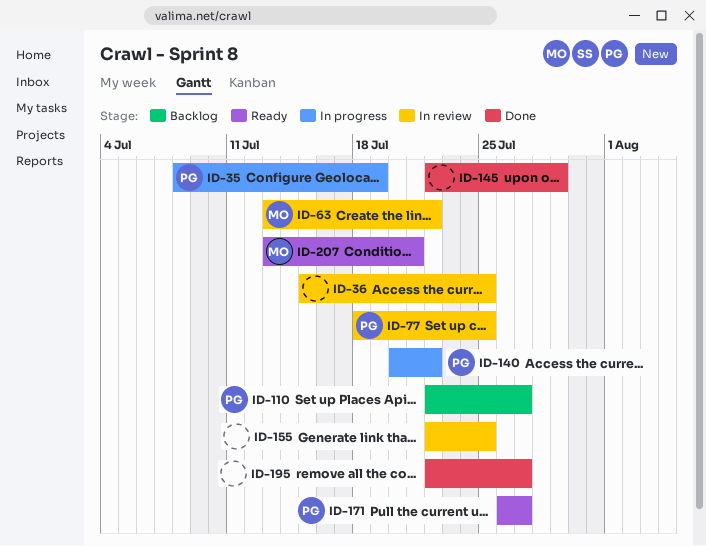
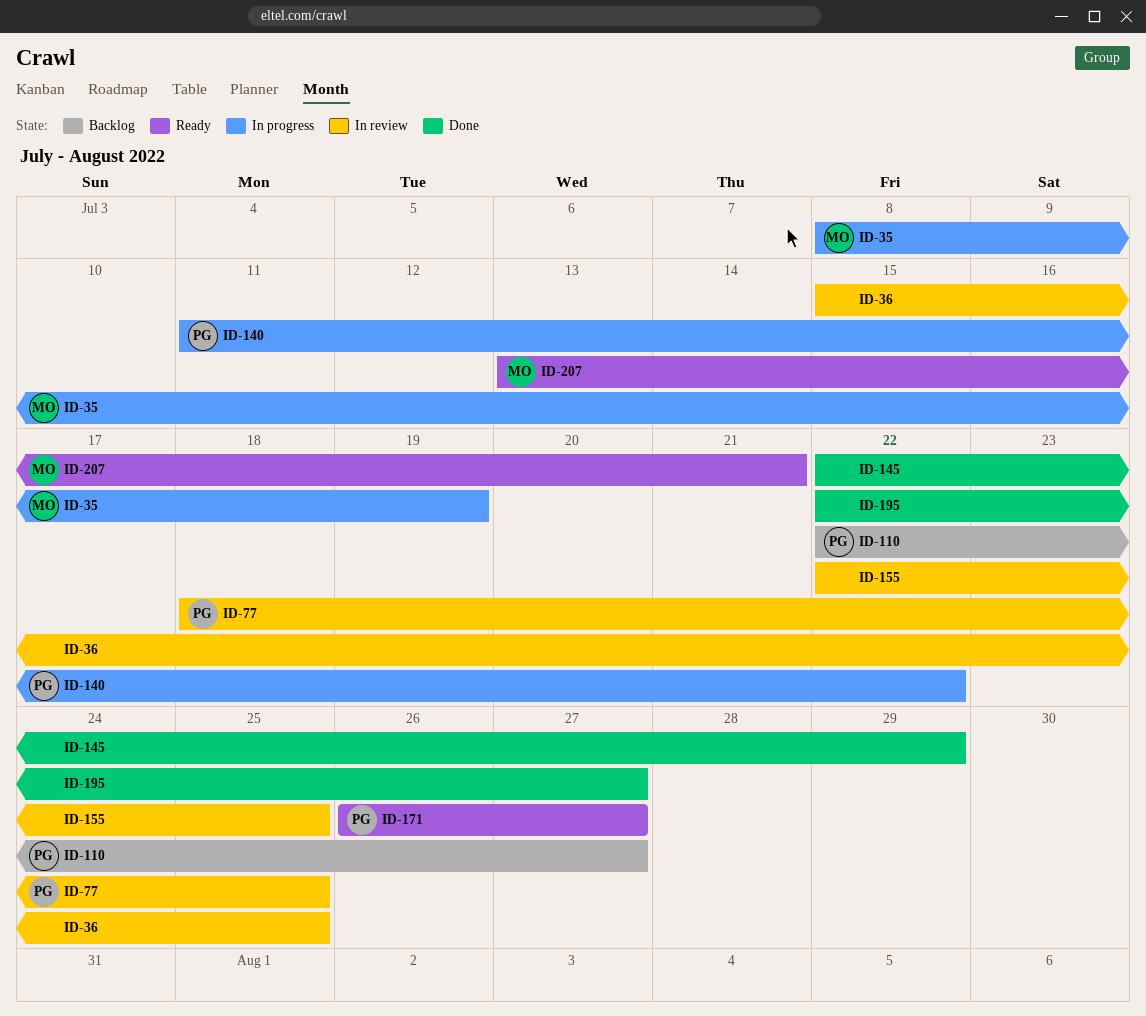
ID-35, owner: PG -> MO
ID-63: present -> none
ID-140, start: Jul 20 -> Jul 11

